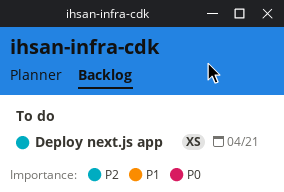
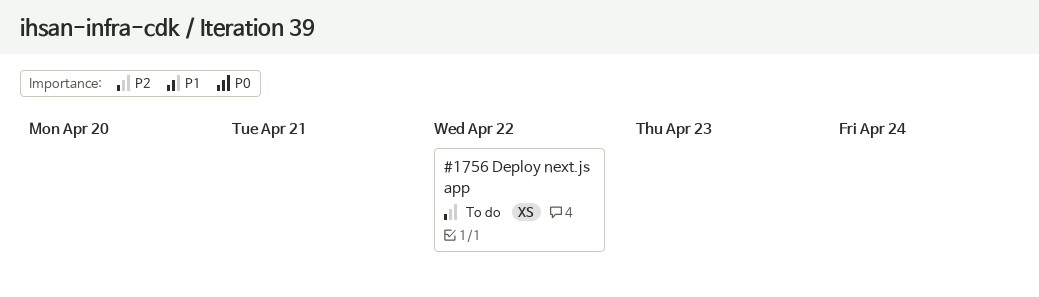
Deploy next.js app, due: Apr 21 -> Apr 22

